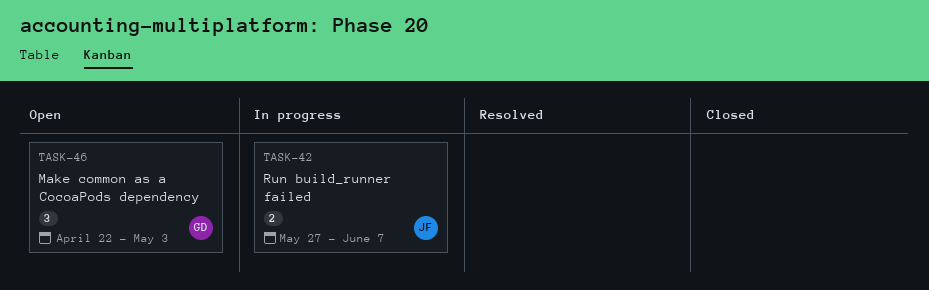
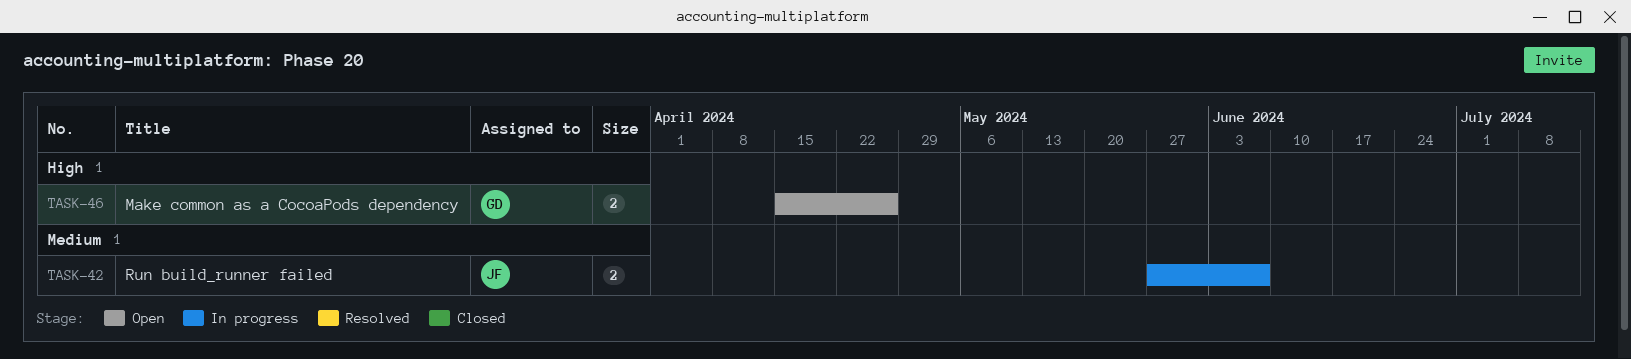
TASK-46, estimate: 3 -> 2
TASK-46, start: Apr 22 -> Apr 15
TASK-46, due: May 3 -> Apr 26

